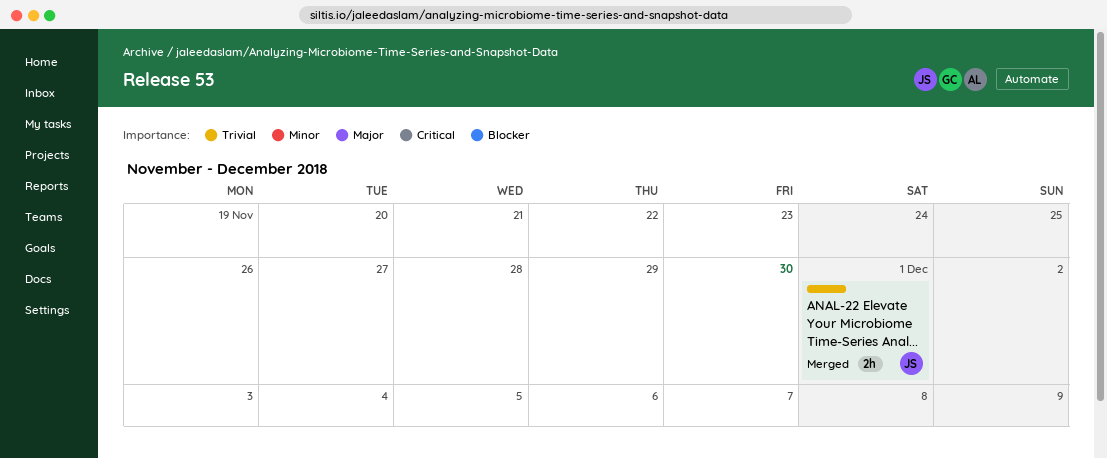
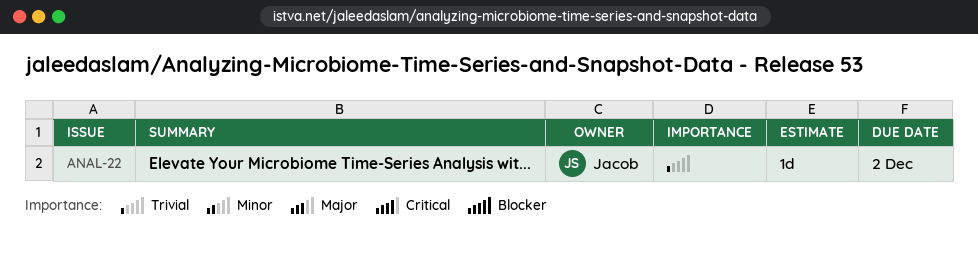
ANAL-22, estimate: 2h -> 1d
ANAL-22, due: Dec 1 -> Dec 2

